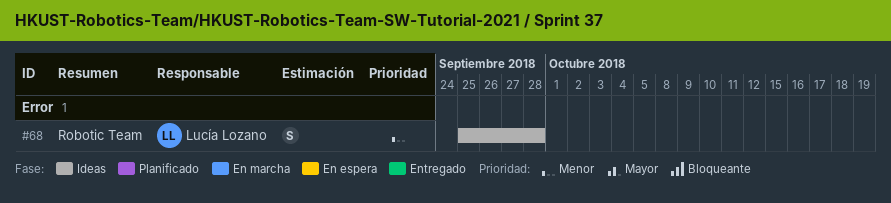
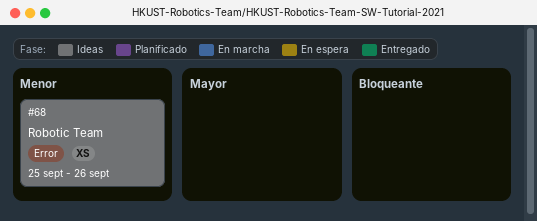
#68, estimate: S -> XS
#68, due: Sep 28 -> Sep 26

